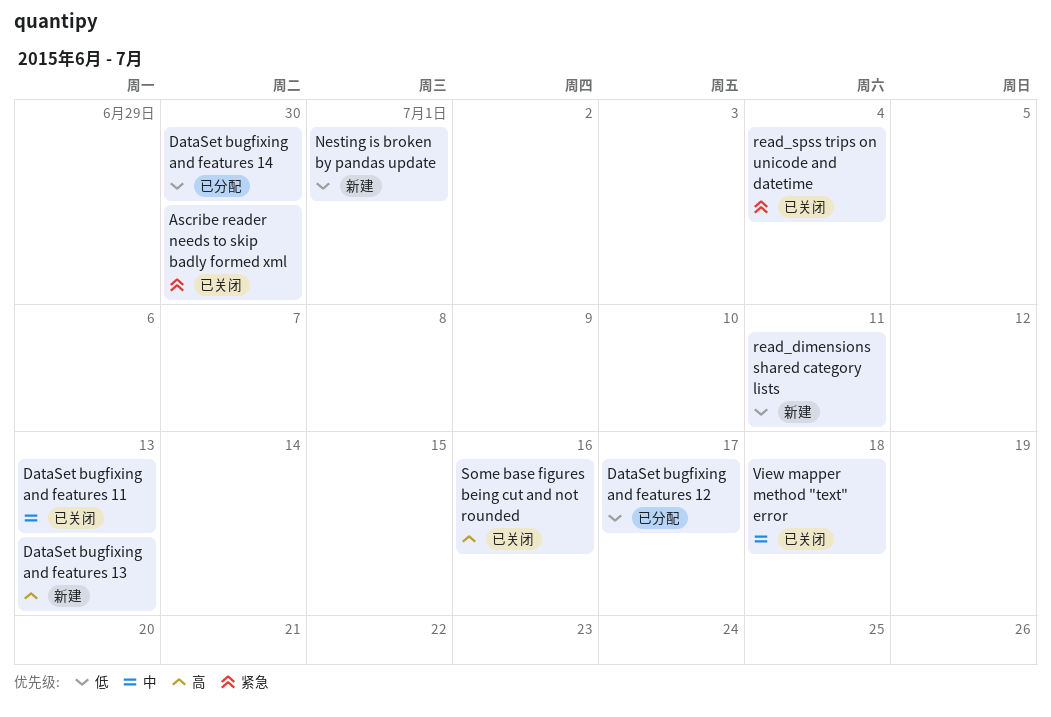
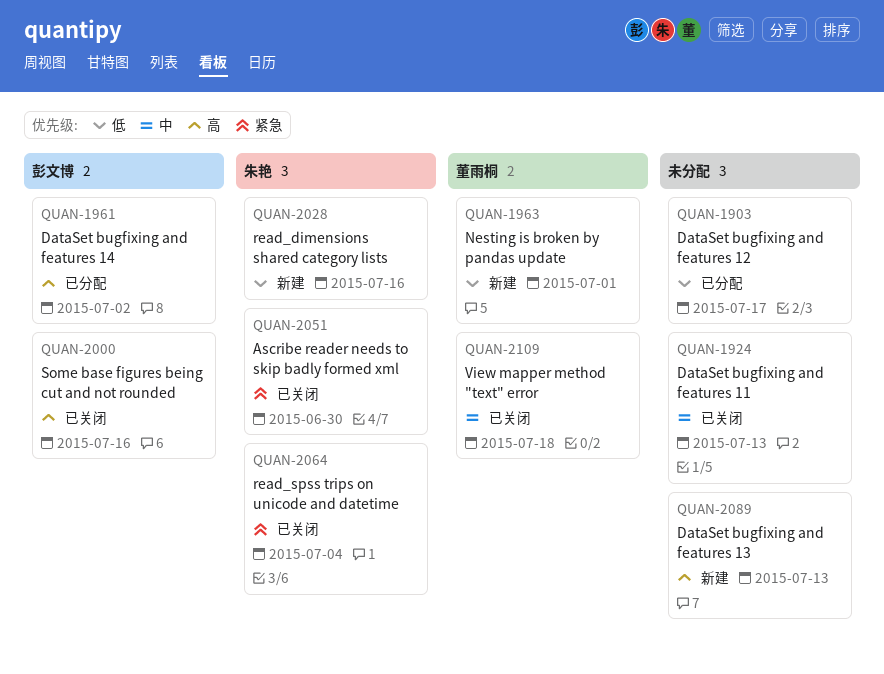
DataSet bugfixing and features 14, priority: 低 -> 高
DataSet bugfixing and features 14, due: Jun 30 -> Jul 2
read_dimensions shared category lists, due: Jul 11 -> Jul 16

